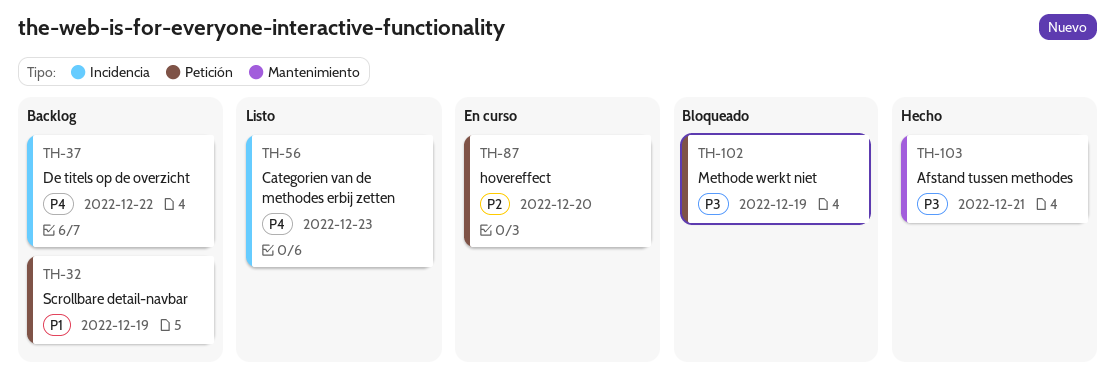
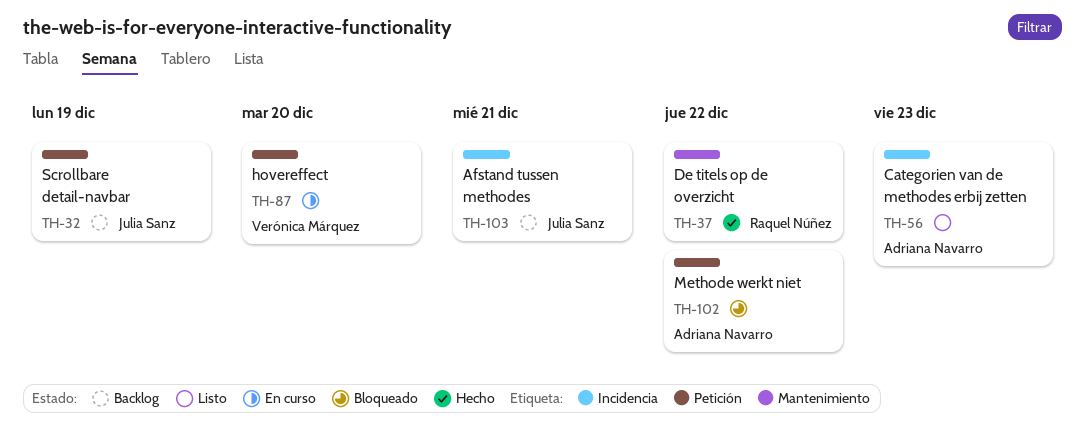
TH-37, status: Backlog -> Hecho
TH-37, label: Incidencia -> Mantenimiento
TH-102, due: Dec 19 -> Dec 22
TH-103, status: Hecho -> Backlog
TH-103, label: Mantenimiento -> Incidencia

